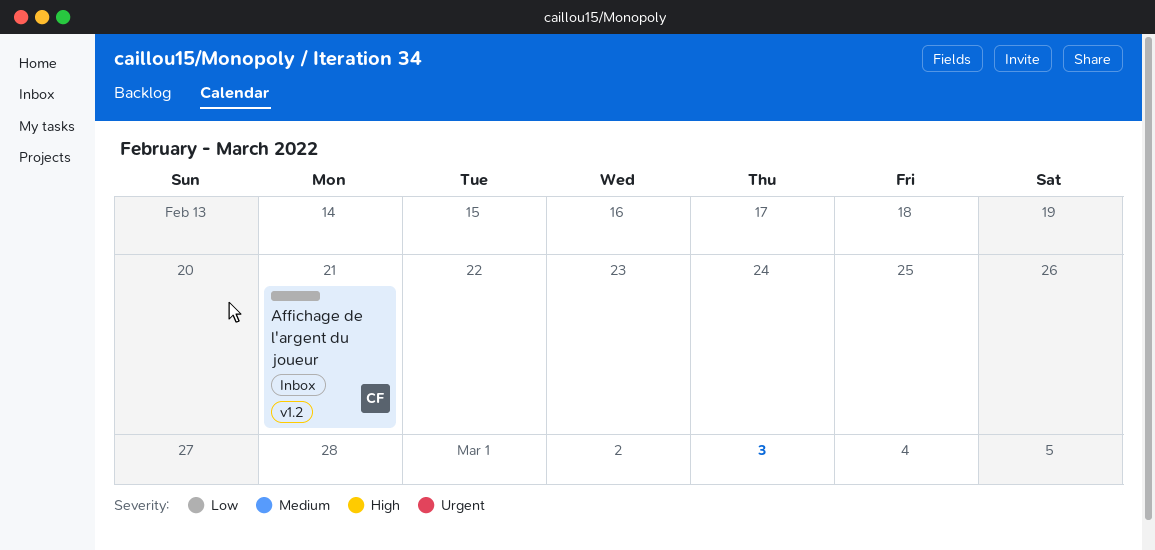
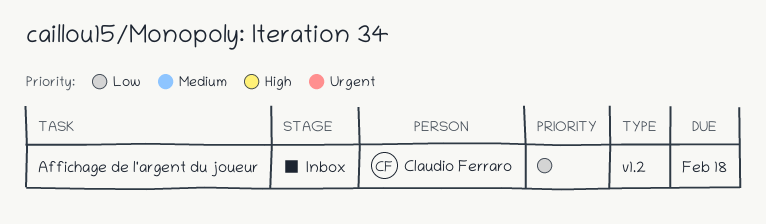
Affichage de l'argent du joueur, due: Feb 21 -> Feb 18

